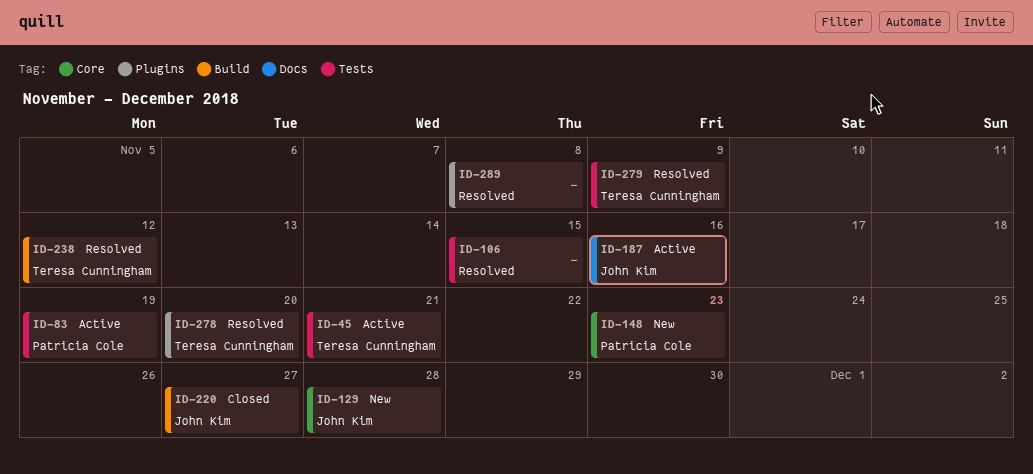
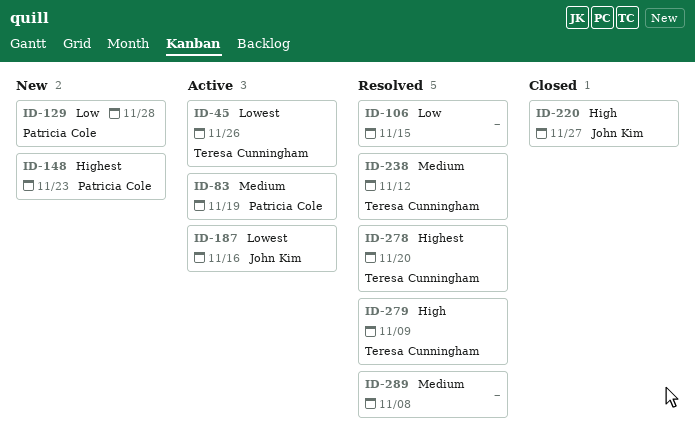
ID-45, due: Nov 21 -> Nov 26
ID-129, owner: John Kim -> Patricia Cole

